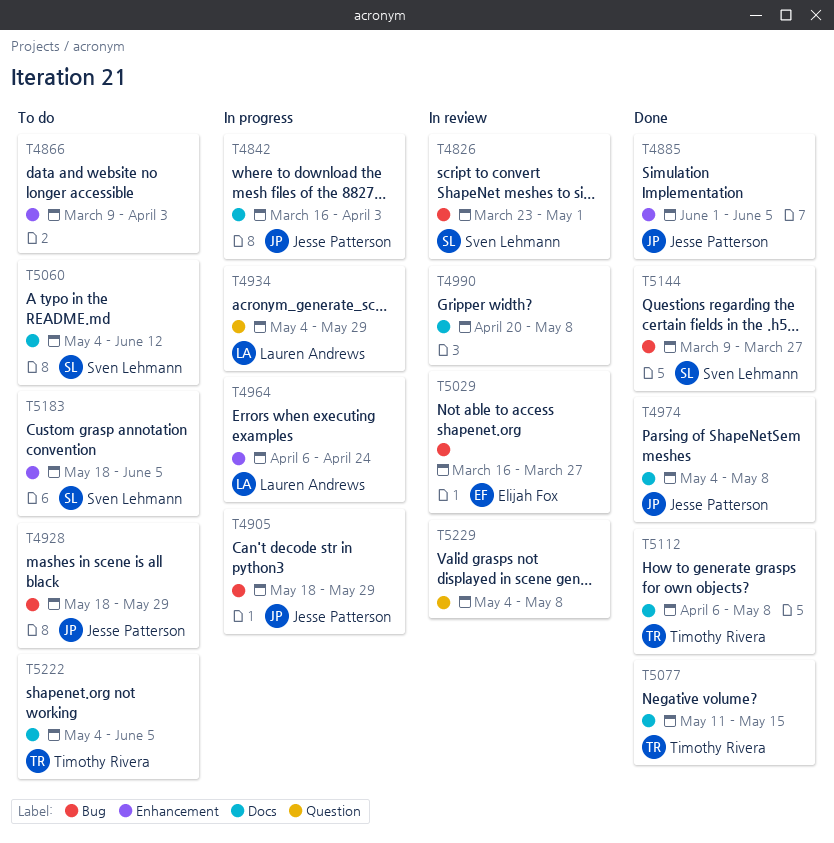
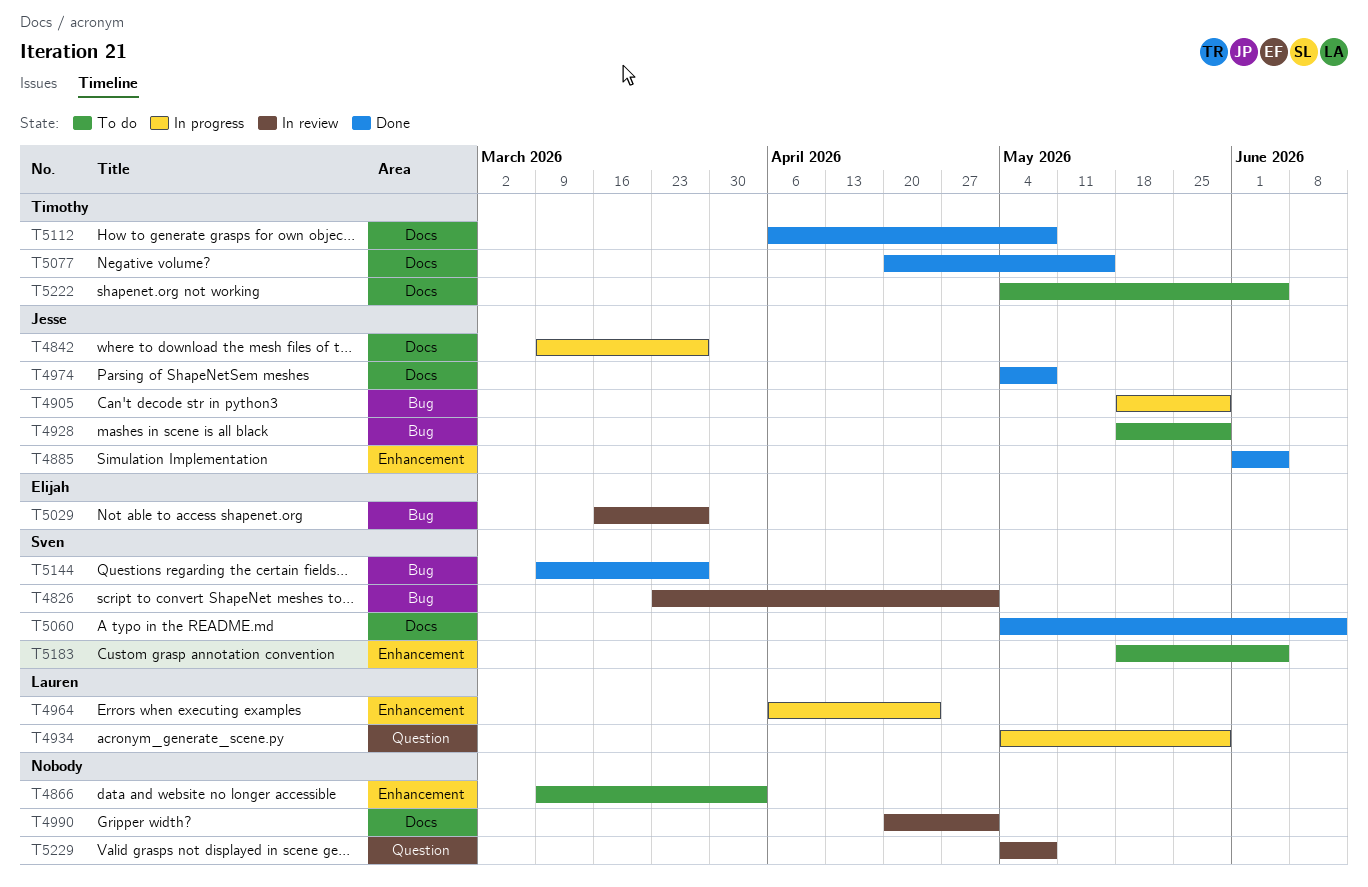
T4842, start: Mar 16 -> Mar 9
T4842, due: Apr 3 -> Mar 27
T4990, due: May 8 -> May 1
T5060, status: To do -> Done
T5077, start: May 11 -> Apr 20

